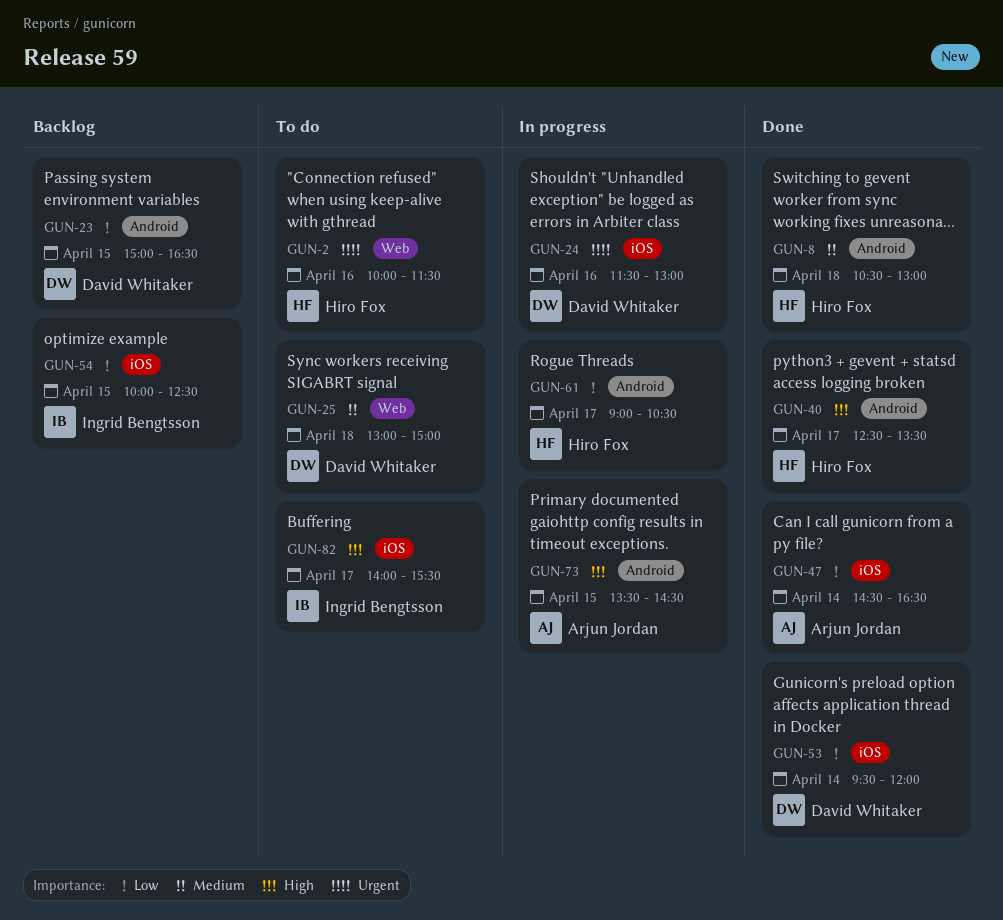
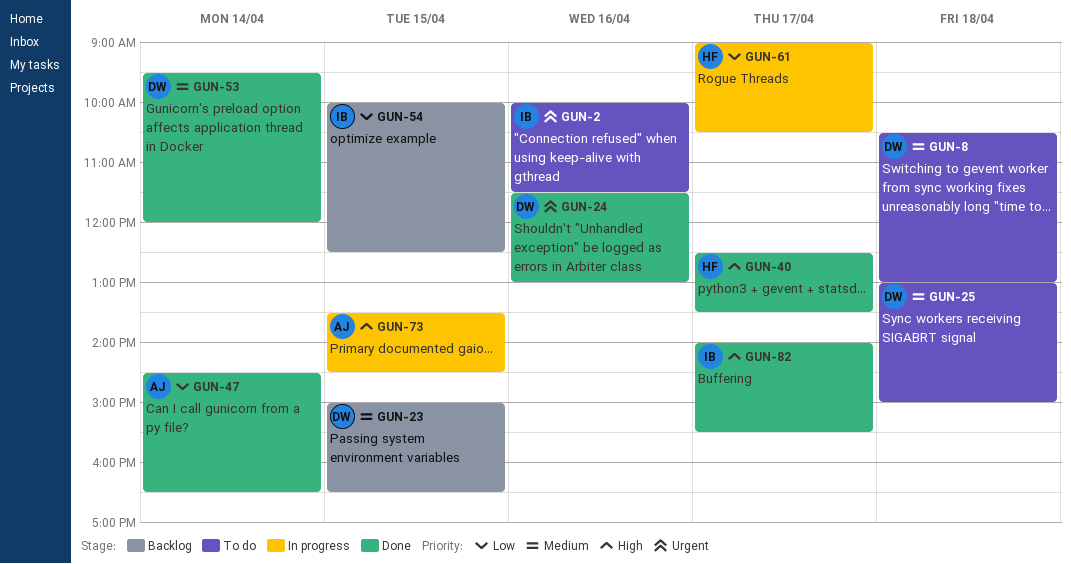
GUN-2, owner: Hiro Fox -> Ingrid Bengtsson
GUN-8, status: Done -> To do
GUN-8, owner: Hiro Fox -> David Whitaker
GUN-23, priority: Low -> Medium
GUN-24, status: In progress -> Done
GUN-53, priority: Low -> Medium
GUN-82, status: To do -> Done

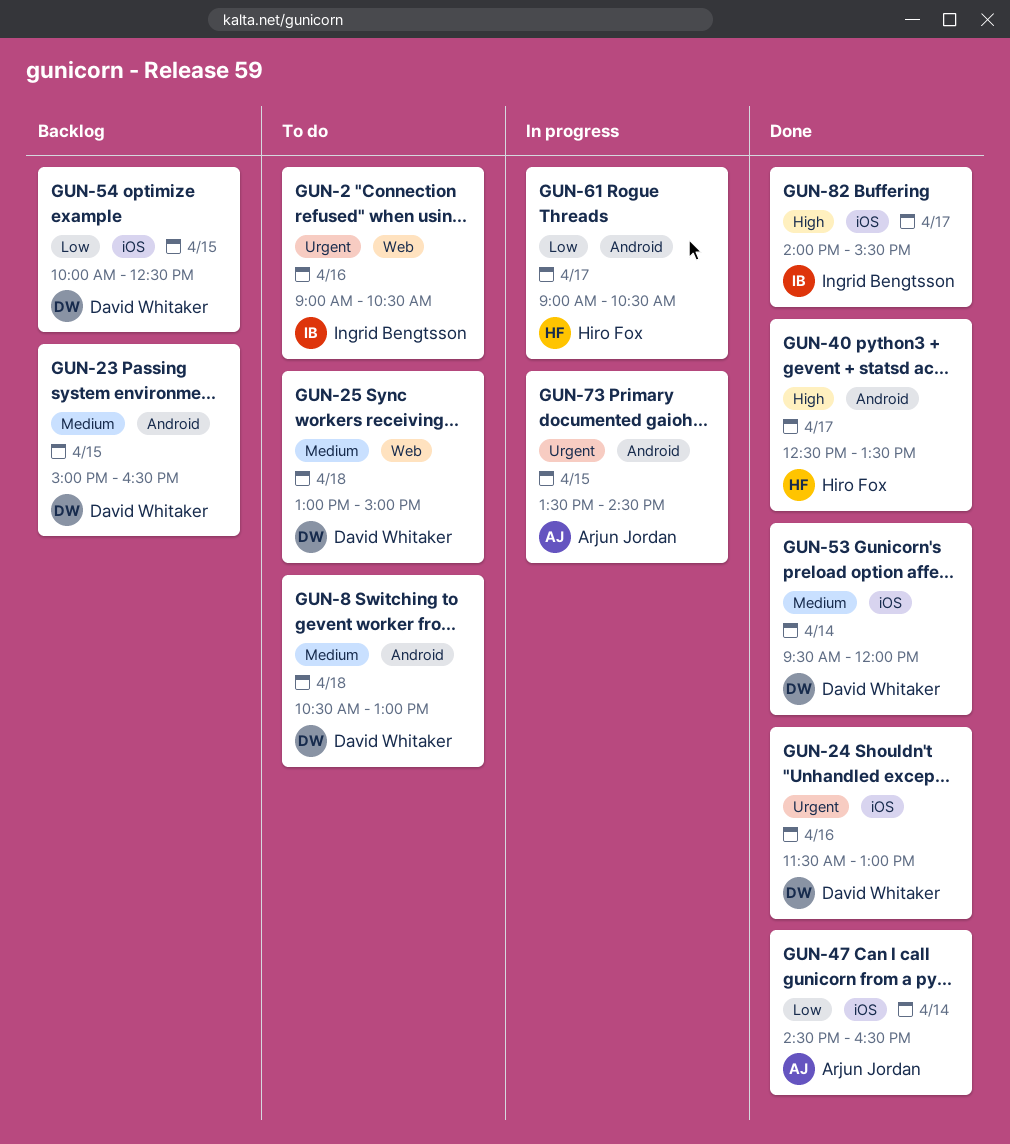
GUN-2, begins: 10:00 -> 09:00
GUN-2, ends: 11:30 -> 10:30
GUN-54, owner: Ingrid Bengtsson -> David Whitaker
GUN-73, priority: High -> Urgent

